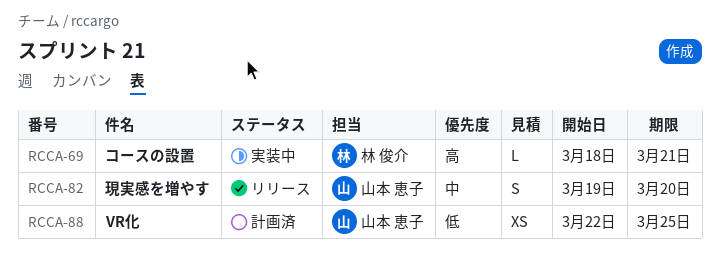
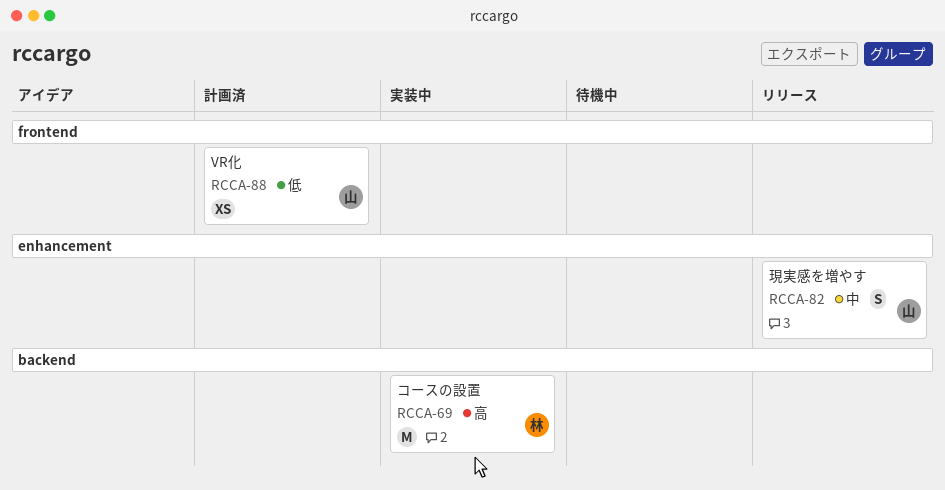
RCCA-69, estimate: L -> M

